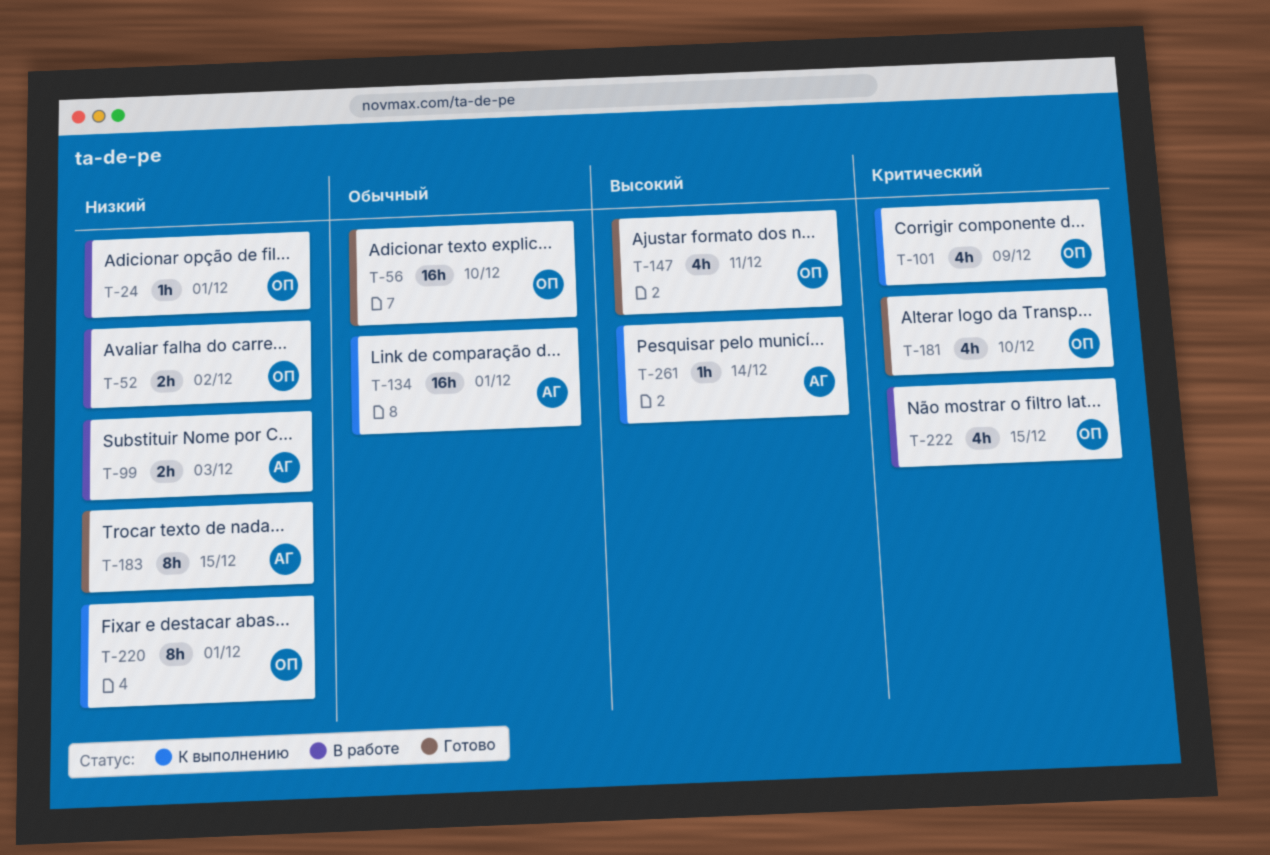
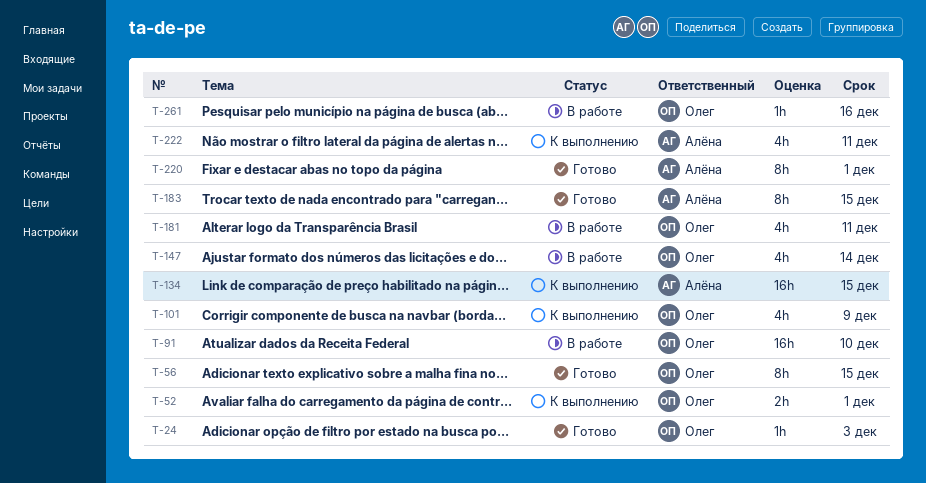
T-24, status: В работе -> Готово
T-24, due: Dec 1 -> Dec 3
T-52, status: В работе -> К выполнению
T-52, due: Dec 2 -> Dec 1
T-56, estimate: 16h -> 8h
T-56, due: Dec 10 -> Dec 15
T-91: none -> present
T-99: present -> none
T-134, due: Dec 1 -> Dec 15
T-147, status: Готово -> В работе
T-147, due: Dec 11 -> Dec 14
T-181, status: Готово -> В работе
T-181, due: Dec 10 -> Dec 11
T-220, status: К выполнению -> Готово
T-220, owner: Олег -> Алёна
T-222, status: В работе -> К выполнению
T-222, owner: Олег -> Алёна
T-222, due: Dec 15 -> Dec 11
T-261, status: К выполнению -> В работе
T-261, owner: Алёна -> Олег
T-261, due: Dec 14 -> Dec 16

